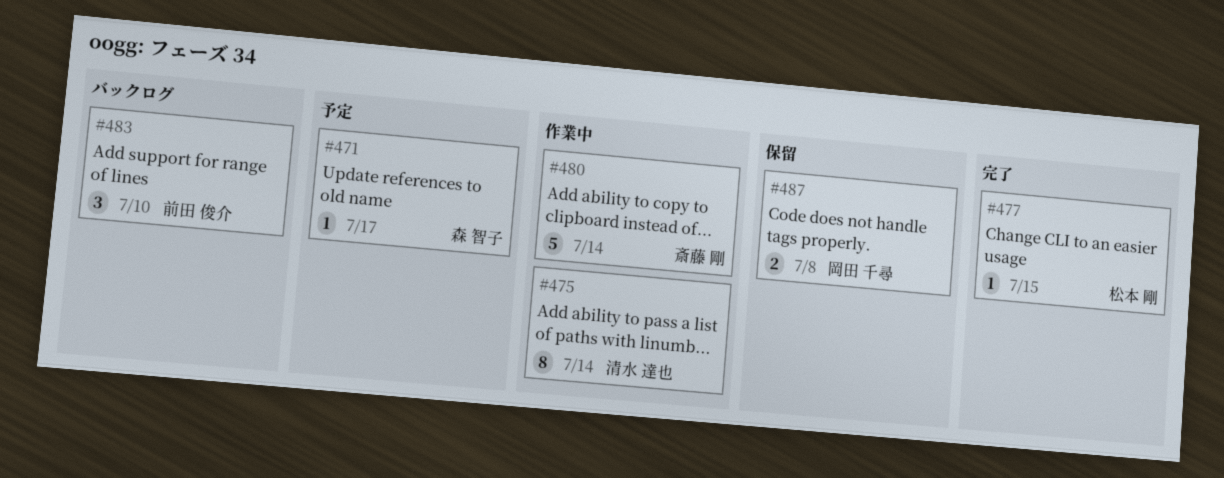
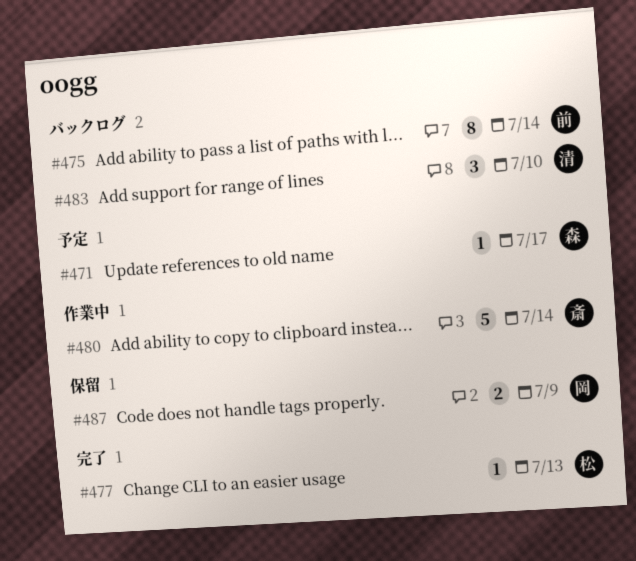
#475, status: 作業中 -> バックログ
#475, owner: 清水 達也 -> 前田 俊介
#477, due: Jul 15 -> Jul 13
#483, owner: 前田 俊介 -> 清水 達也
#487, due: Jul 8 -> Jul 9

